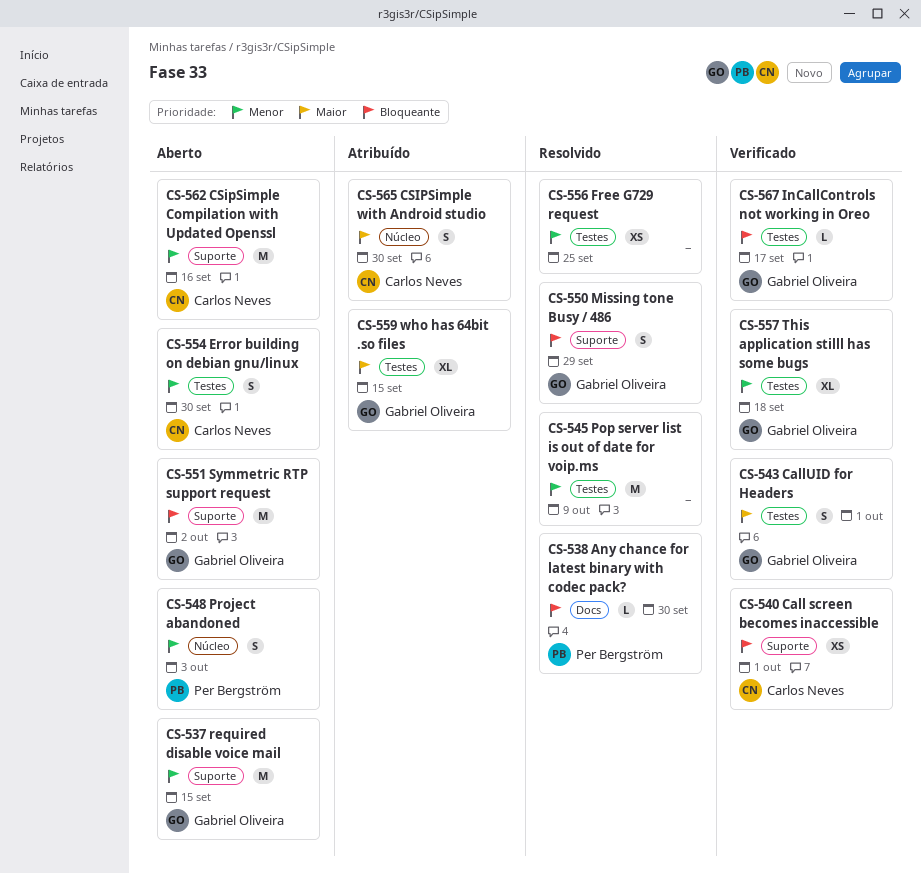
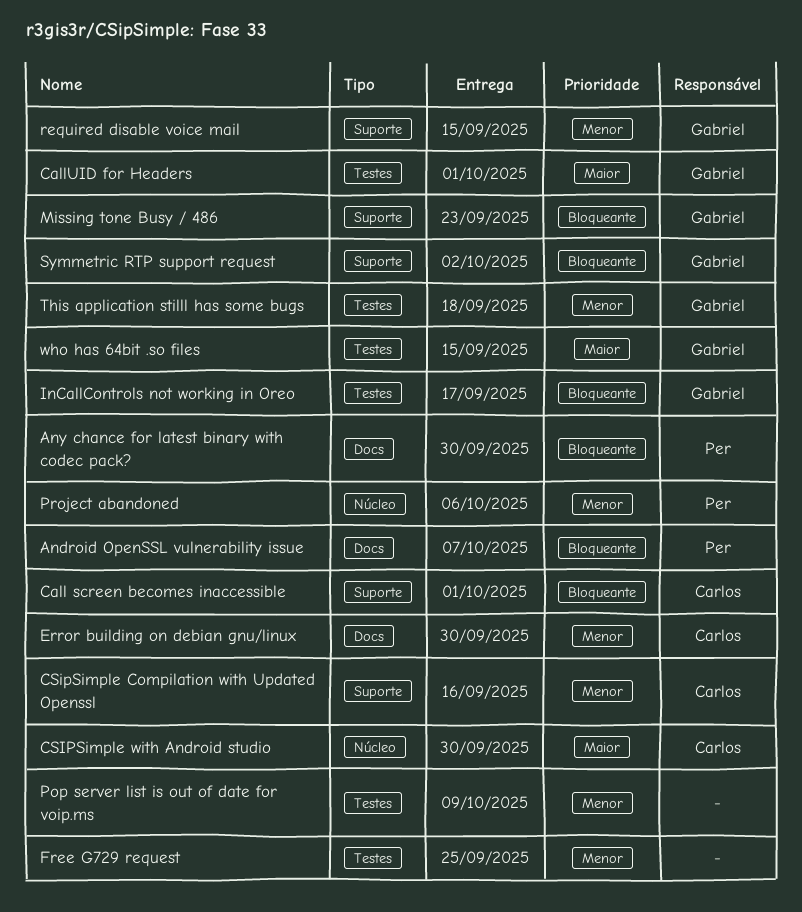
Android OpenSSL vulnerability issue: none -> present
Error building on debian gnu/linux, label: Testes -> Docs
Missing tone Busy / 486, due: Sep 29 -> Sep 23
Project abandoned, due: Oct 3 -> Oct 6

